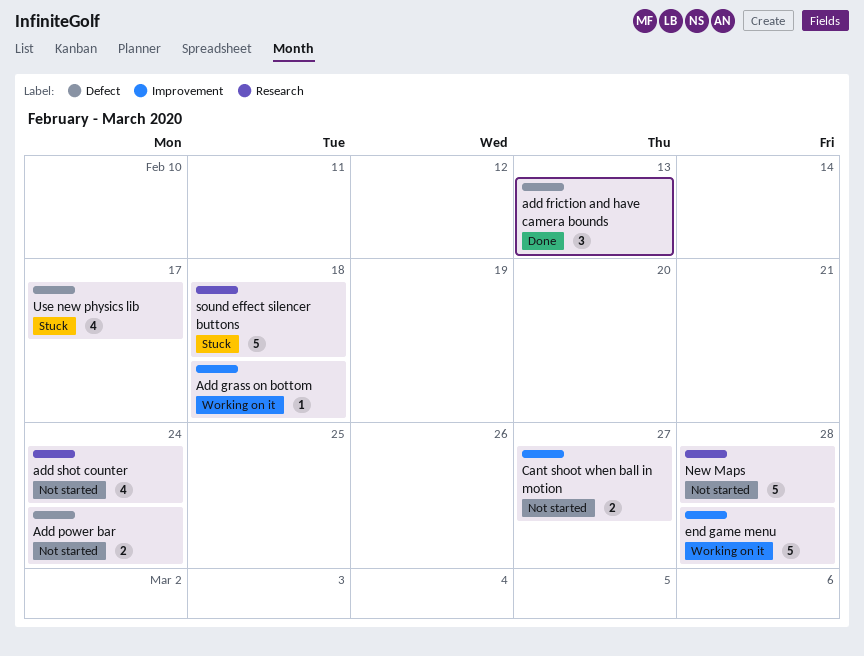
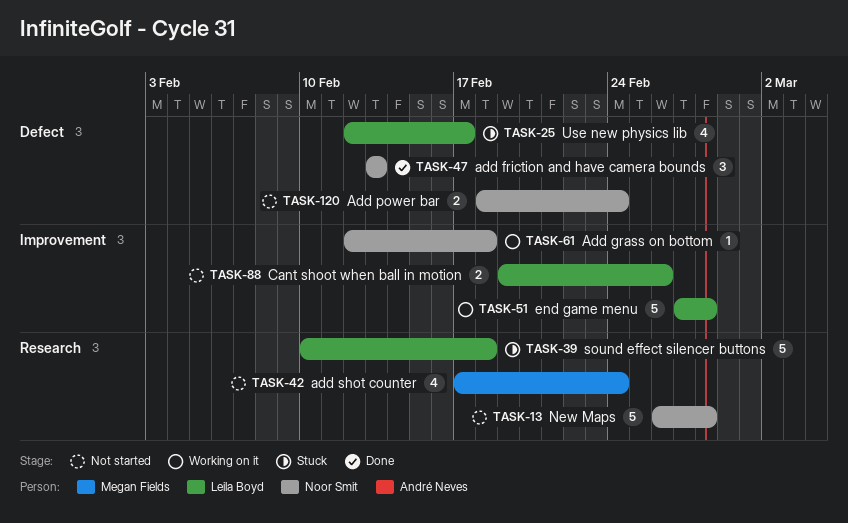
Cant shoot when ball in motion, due: Feb 27 -> Feb 26

